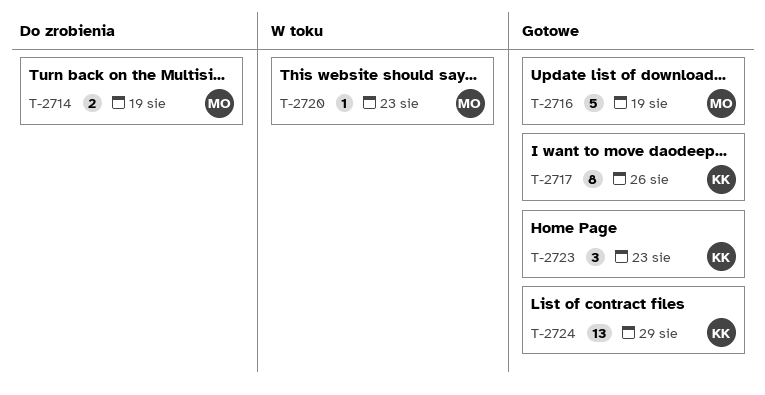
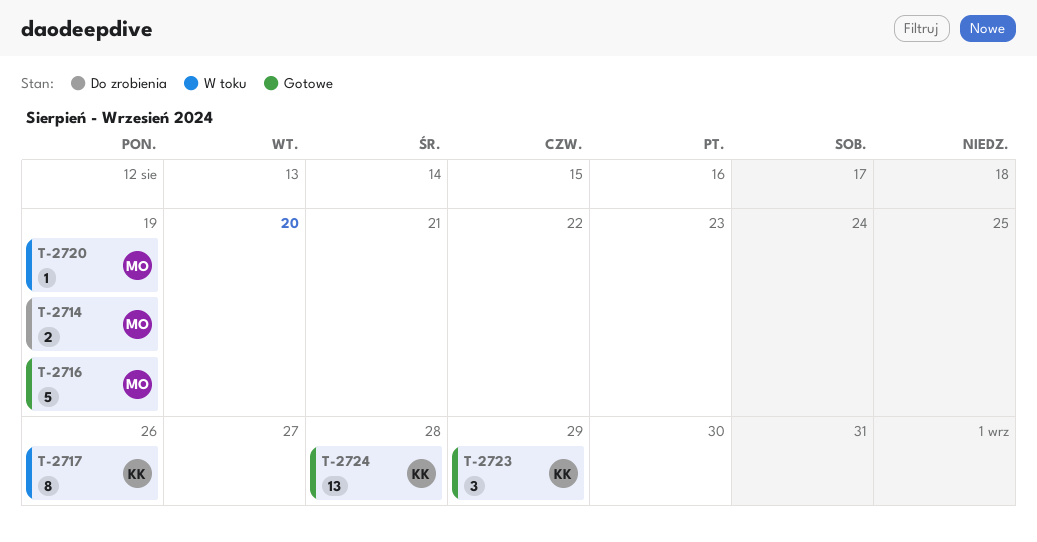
T-2717, status: Gotowe -> W toku
T-2720, due: Aug 23 -> Aug 19
T-2723, due: Aug 23 -> Aug 29
T-2724, due: Aug 29 -> Aug 28

